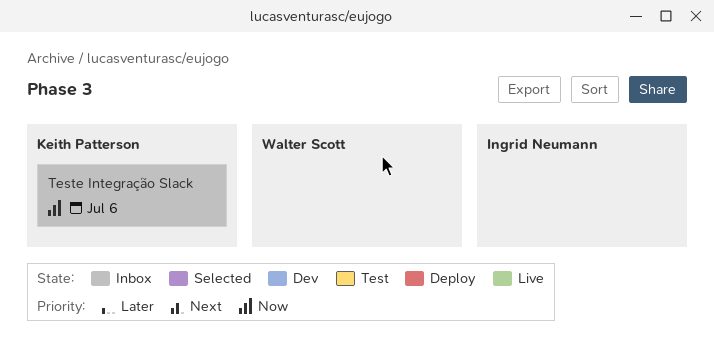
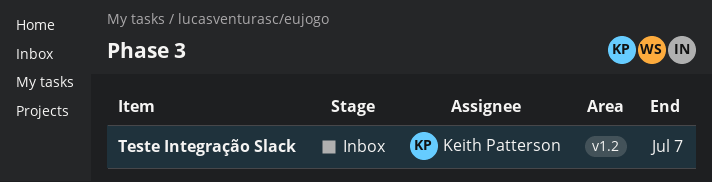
Teste Integração Slack, due: Jul 6 -> Jul 7

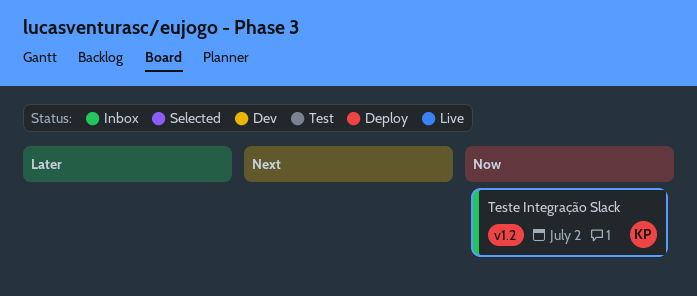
Teste Integração Slack, due: Jul 7 -> Jul 2

